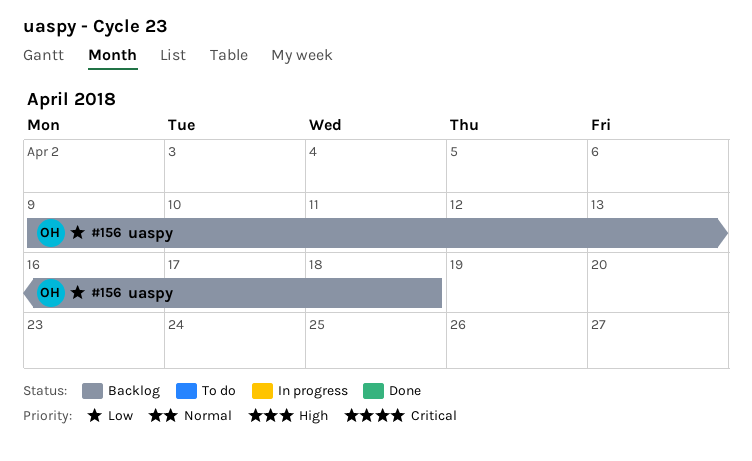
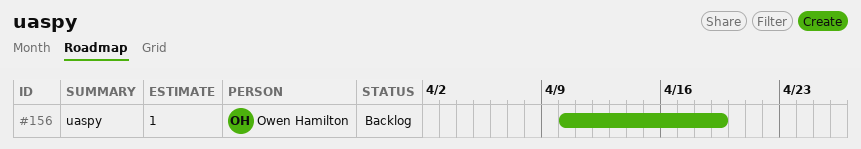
#156, start: Apr 9 -> Apr 10
#156, due: Apr 18 -> Apr 19

